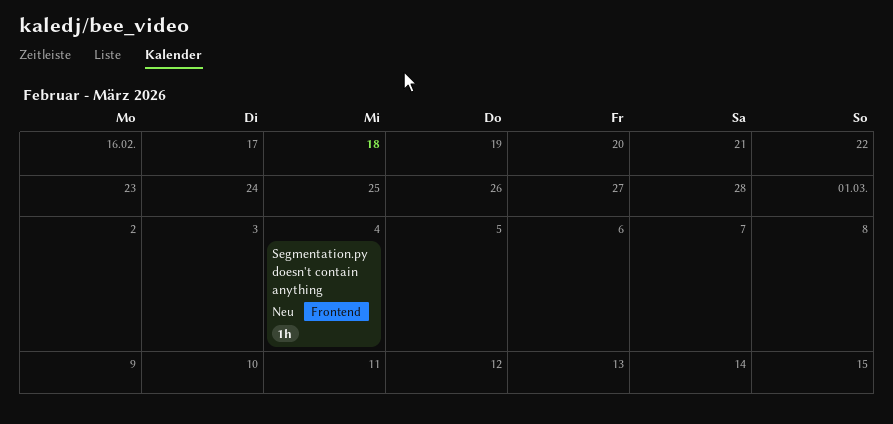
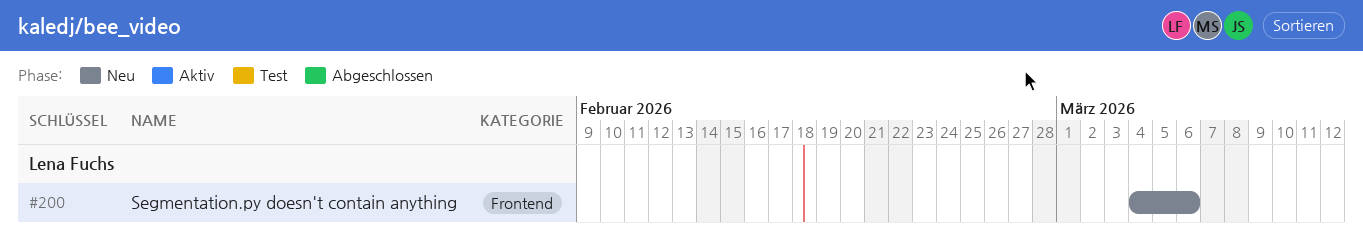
Segmentation.py doesn't contain anything, due: Mar 4 -> Mar 6

